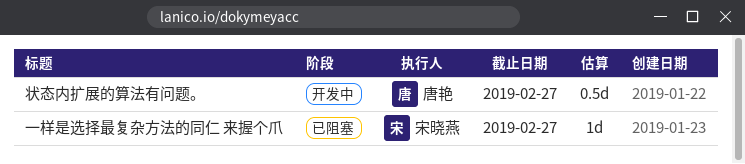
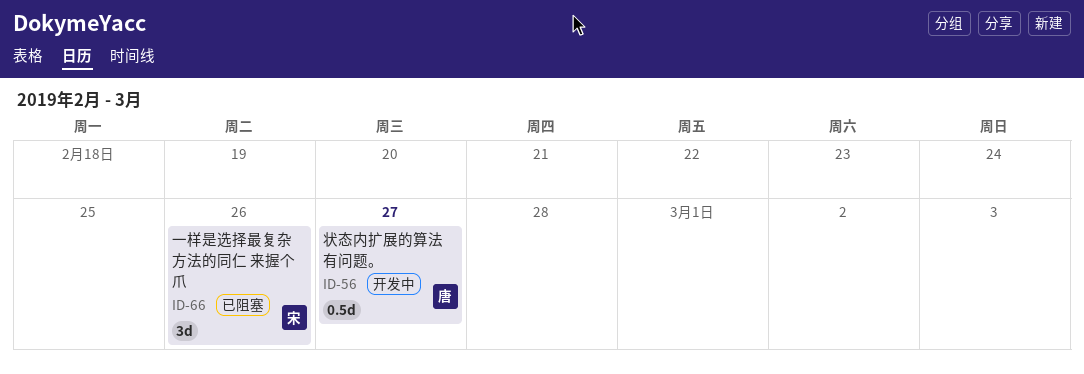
一样是选择最复杂方法的同仁 来握个爪, estimate: 1d -> 3d
一样是选择最复杂方法的同仁 来握个爪, due: Feb 27 -> Feb 26

